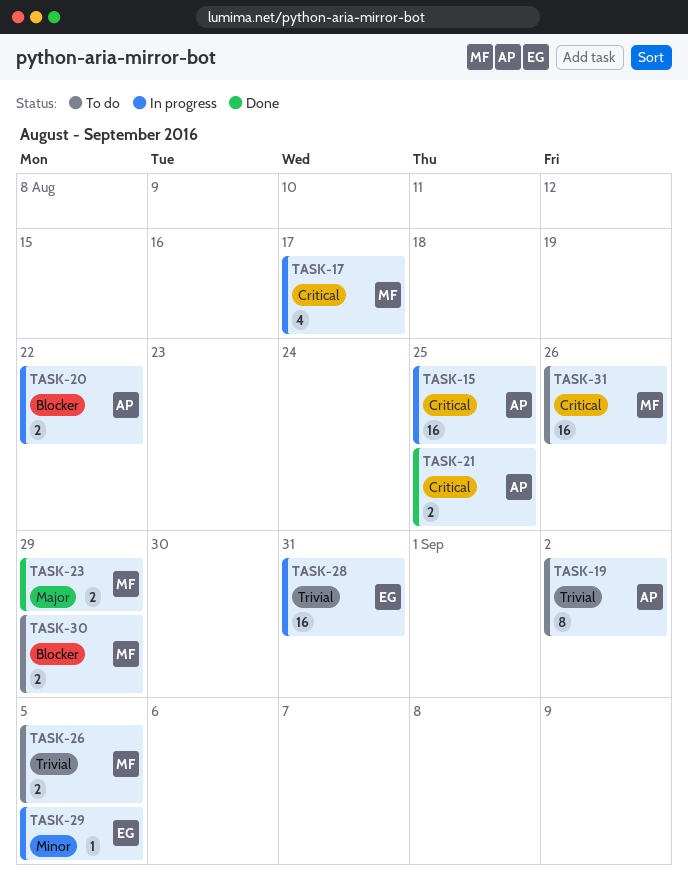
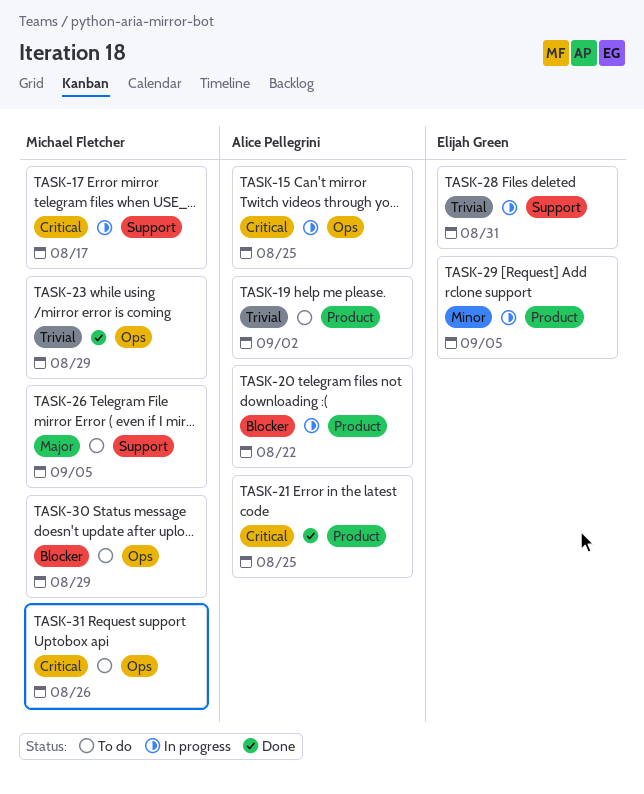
TASK-23, priority: Major -> Trivial
TASK-26, priority: Trivial -> Major

